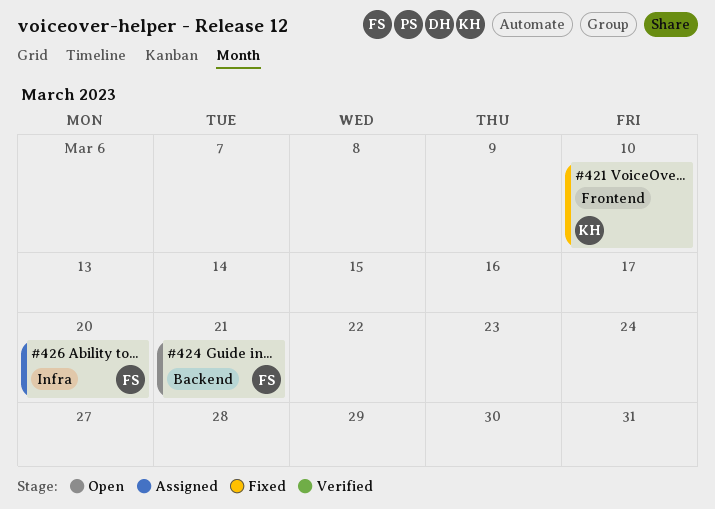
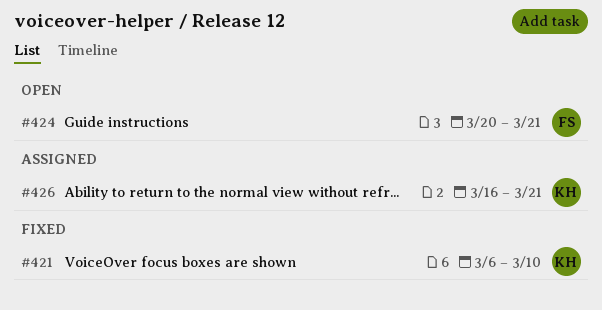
#426, owner: FS -> KH
#426, due: Mar 20 -> Mar 21

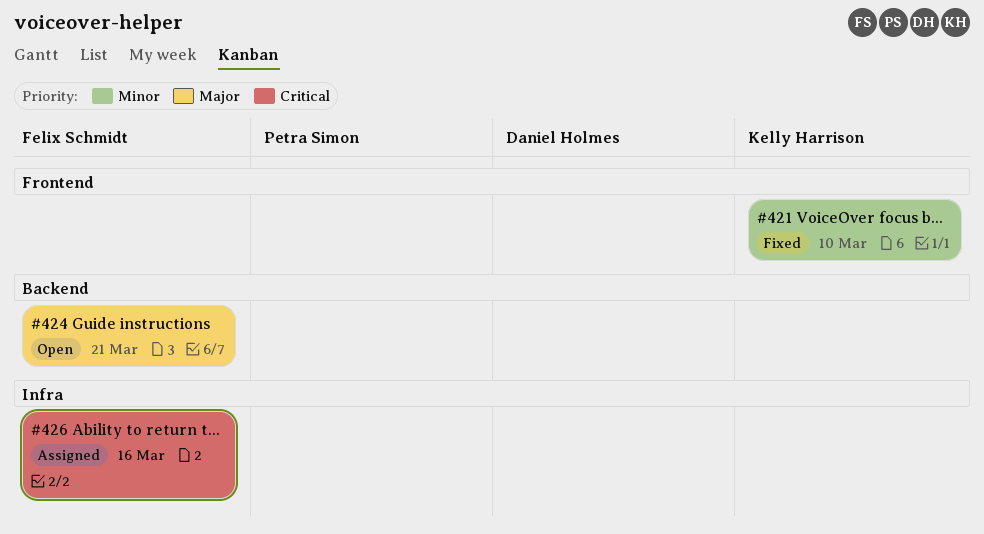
#426, owner: Kelly Harrison -> Felix Schmidt
#426, due: Mar 21 -> Mar 16

